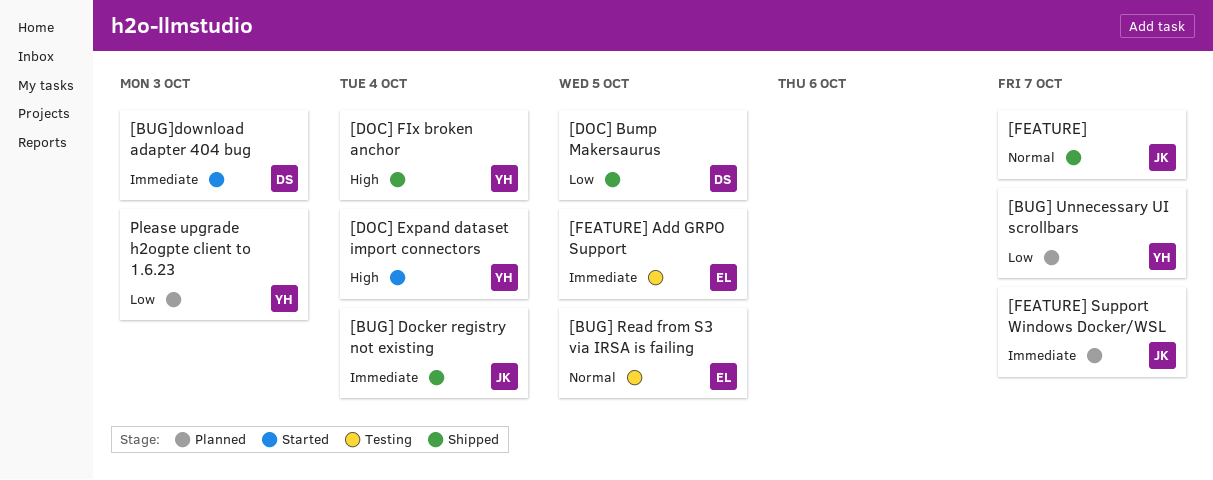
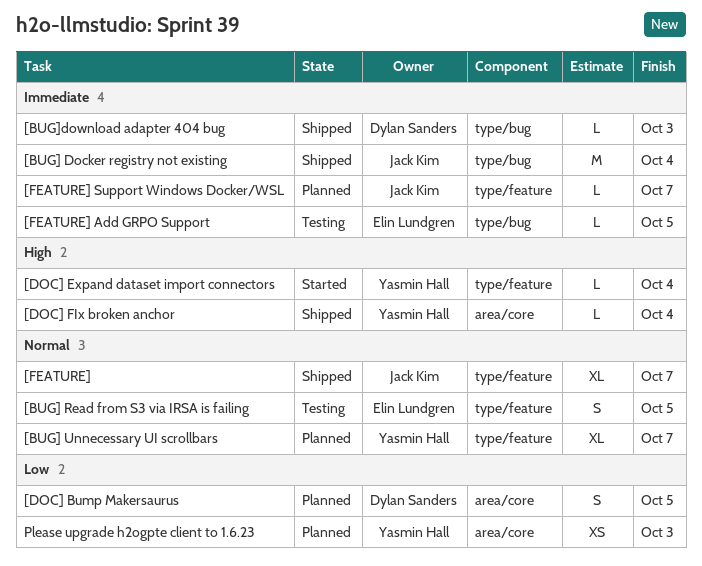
[BUG] Unnecessary UI scrollbars, priority: Low -> Normal
[BUG]download adapter 404 bug, status: Started -> Shipped
[DOC] Bump Makersaurus, status: Shipped -> Planned

